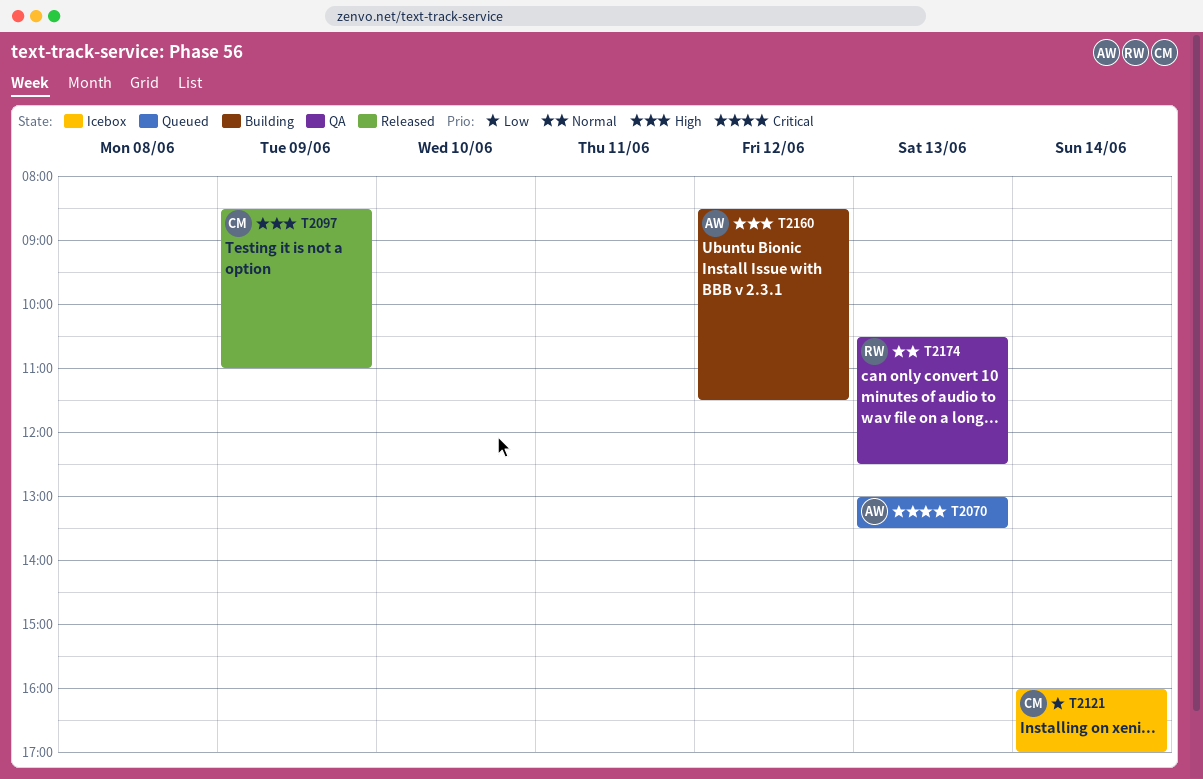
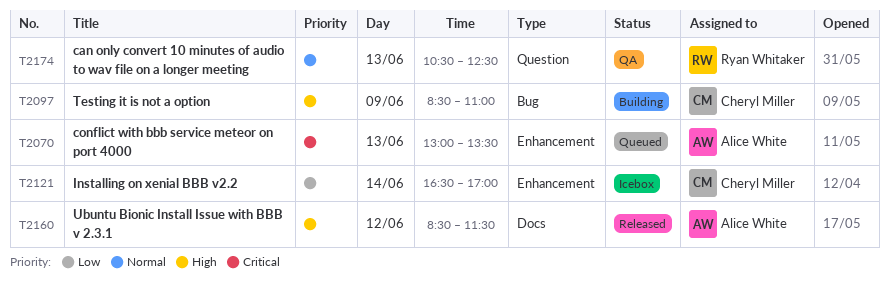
T2097, status: Released -> Building
T2121, begins: 16:00 -> 16:30
T2160, status: Building -> Released

